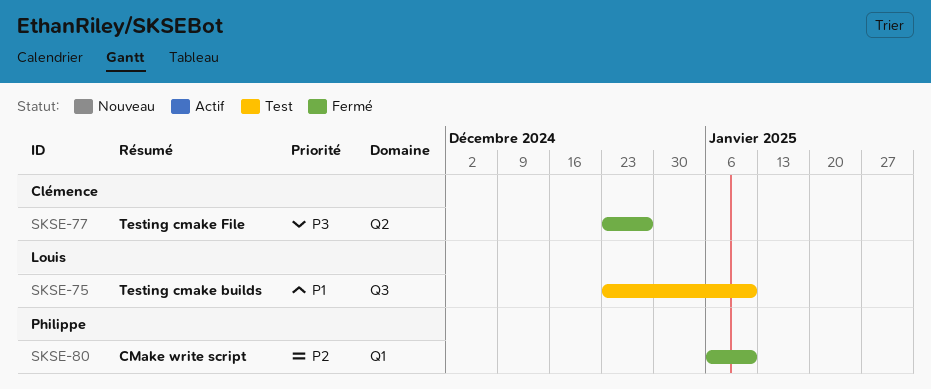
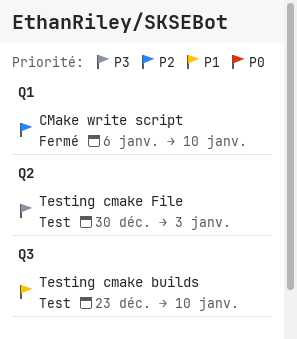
Testing cmake File, status: Fermé -> Test
Testing cmake File, start: Dec 23 -> Dec 30
Testing cmake File, due: Dec 27 -> Jan 3

